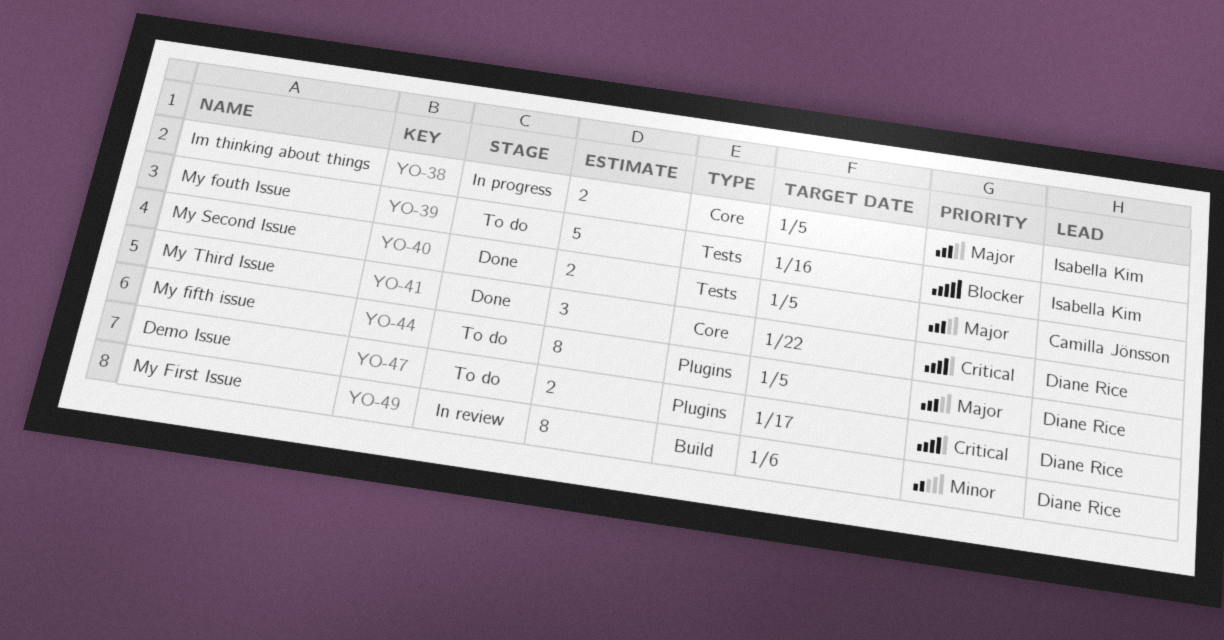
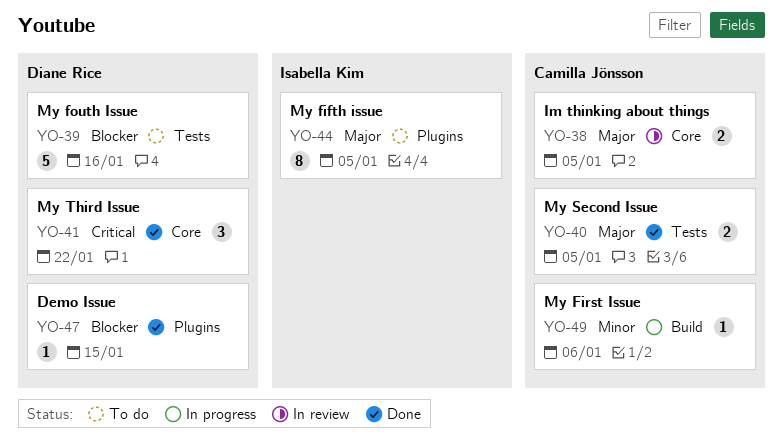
YO-38, status: In progress -> In review
YO-38, owner: Isabella Kim -> Camilla Jönsson
YO-39, owner: Isabella Kim -> Diane Rice
YO-44, owner: Diane Rice -> Isabella Kim
YO-47, status: To do -> Done
YO-47, priority: Critical -> Blocker
YO-47, estimate: 2 -> 1
YO-47, due: Jan 17 -> Jan 15
YO-49, status: In review -> In progress
YO-49, owner: Diane Rice -> Camilla Jönsson
YO-49, estimate: 8 -> 1

